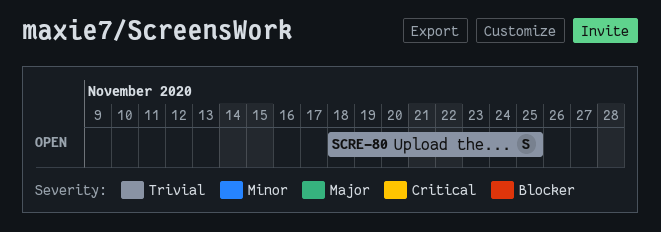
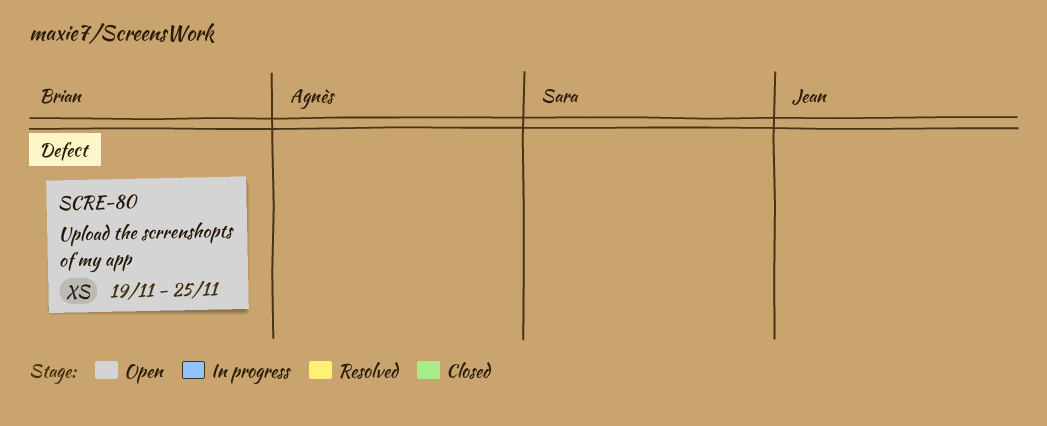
SCRE-80, estimate: S -> XS
SCRE-80, start: Nov 18 -> Nov 19

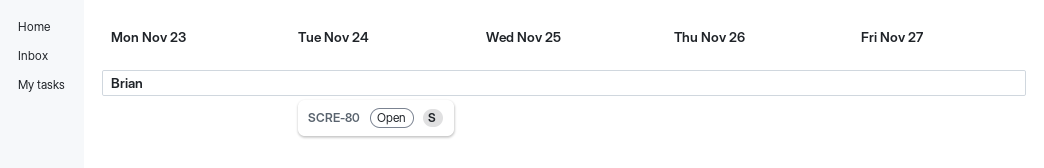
SCRE-80, estimate: XS -> S
SCRE-80, due: Nov 25 -> Nov 24

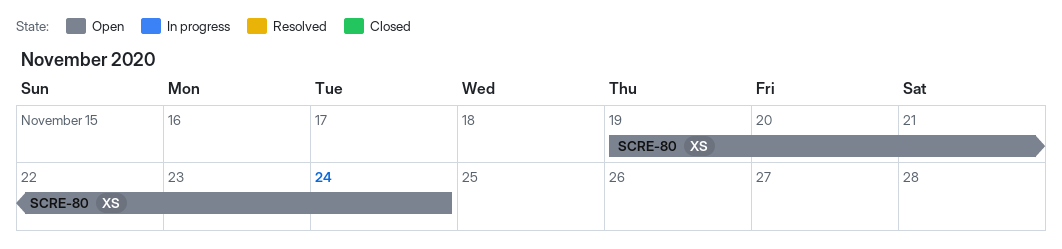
SCRE-80, estimate: S -> XS

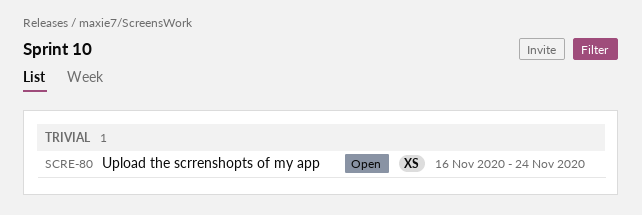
SCRE-80, start: Nov 19 -> Nov 16

